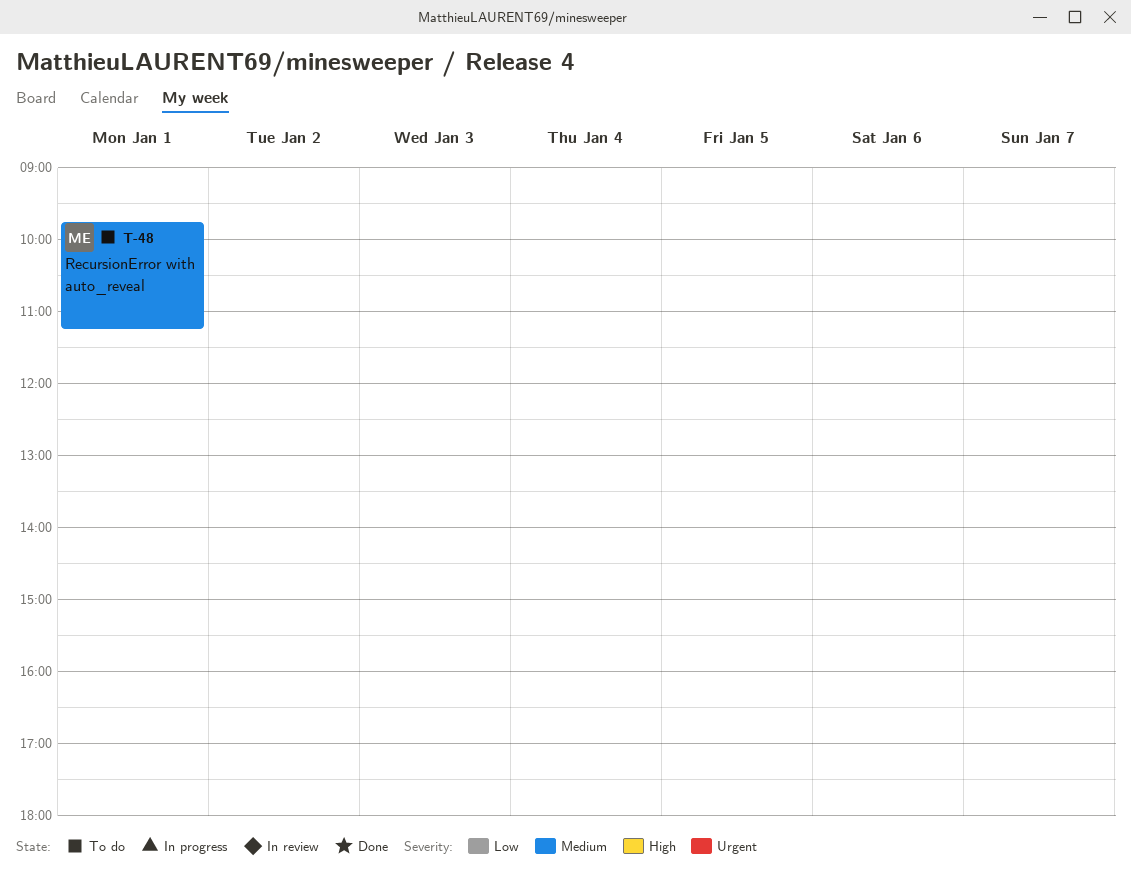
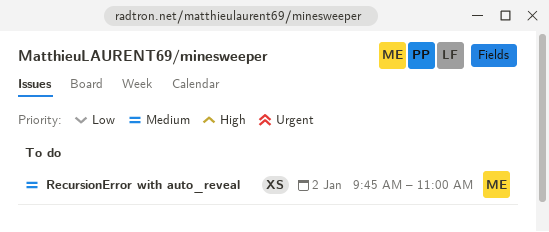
RecursionError with auto_reveal, day: Jan 1 -> Jan 2
RecursionError with auto_reveal, ends: 11:15 -> 11:00

